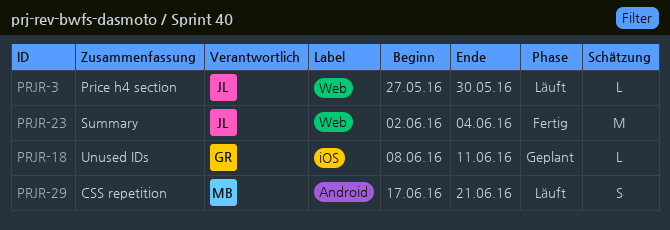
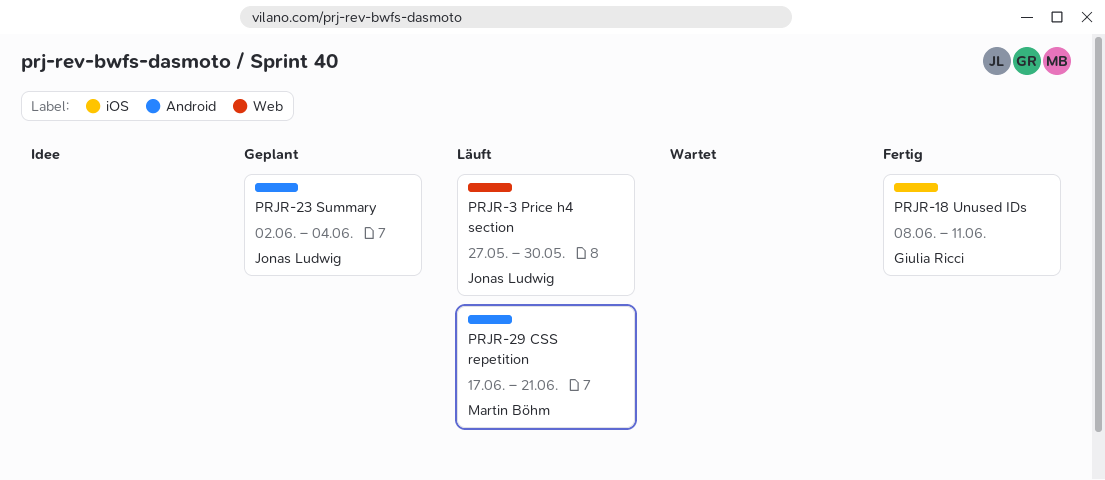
PRJR-18, status: Geplant -> Fertig
PRJR-23, status: Fertig -> Geplant
PRJR-23, label: Web -> Android

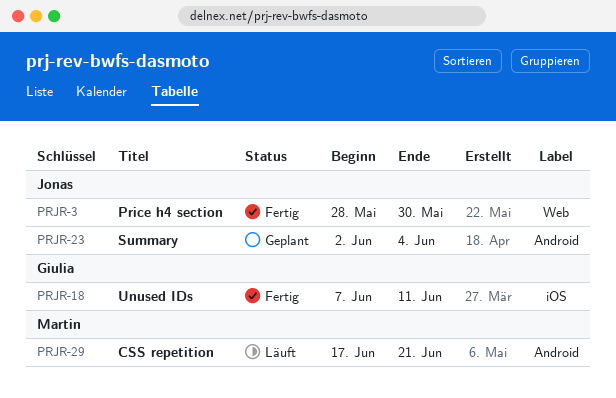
PRJR-3, status: Läuft -> Fertig
PRJR-3, start: May 27 -> May 28
PRJR-18, start: Jun 8 -> Jun 7

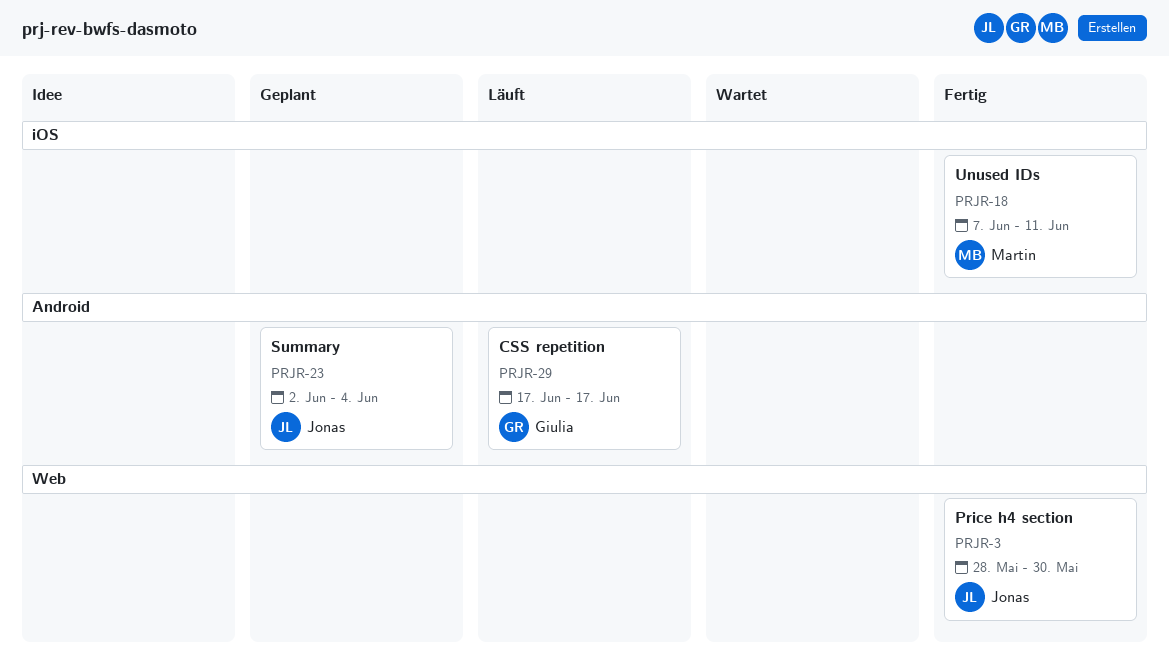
PRJR-18, owner: Giulia -> Martin
PRJR-29, owner: Martin -> Giulia
PRJR-29, due: Jun 21 -> Jun 17

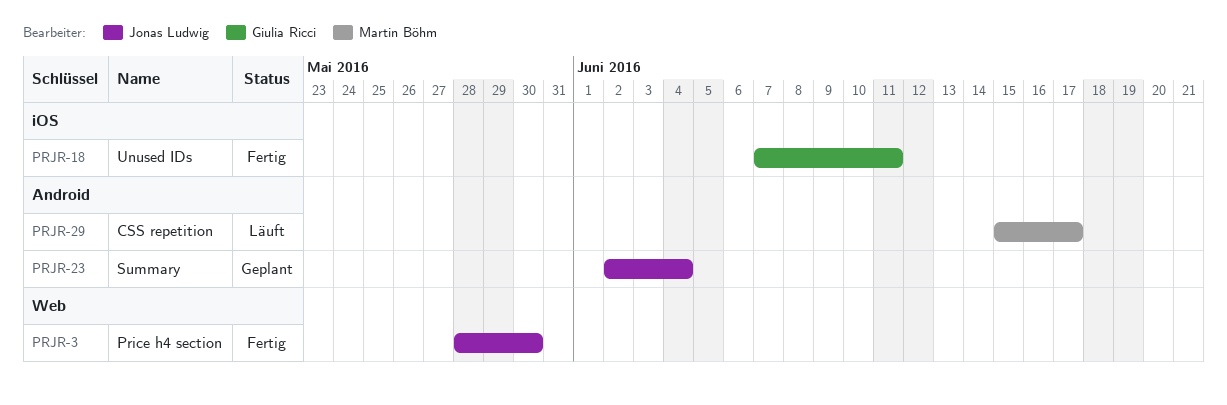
PRJR-18, owner: Martin Böhm -> Giulia Ricci
PRJR-29, owner: Giulia Ricci -> Martin Böhm
PRJR-29, start: Jun 17 -> Jun 15

